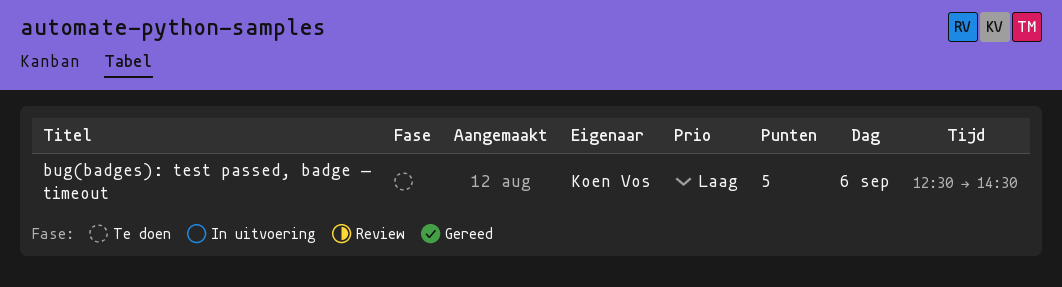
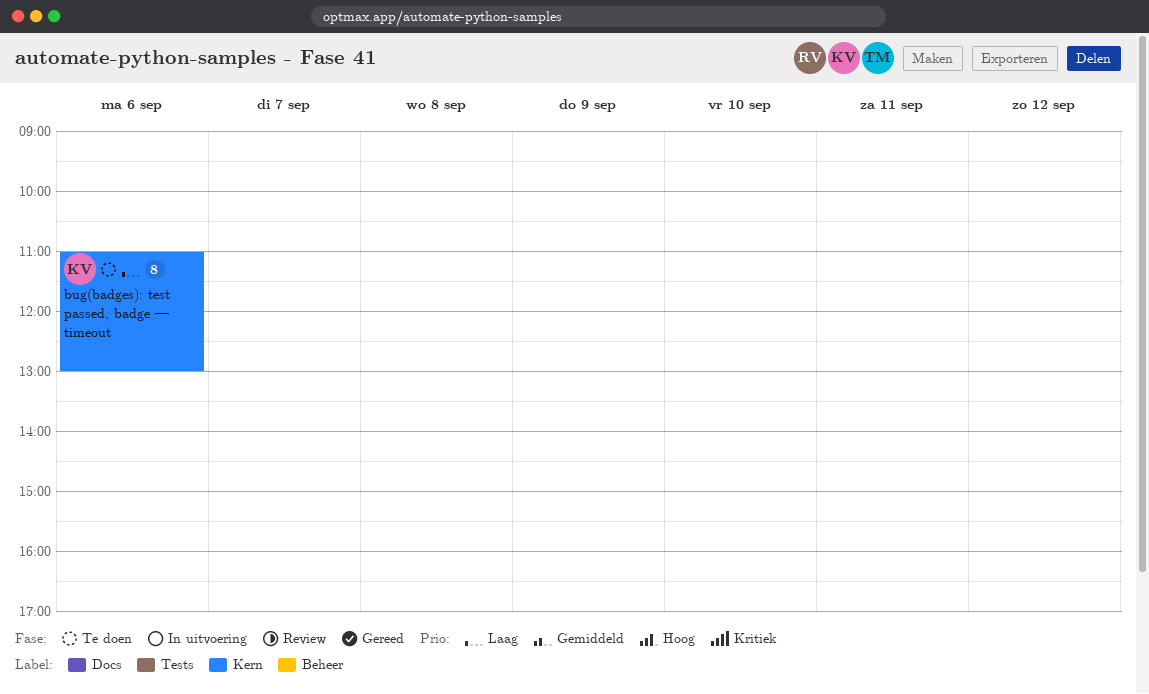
bug(badges): test passed, badge — timeout, estimate: 5 -> 8
bug(badges): test passed, badge — timeout, begins: 12:30 -> 11:00
bug(badges): test passed, badge — timeout, ends: 14:30 -> 13:00

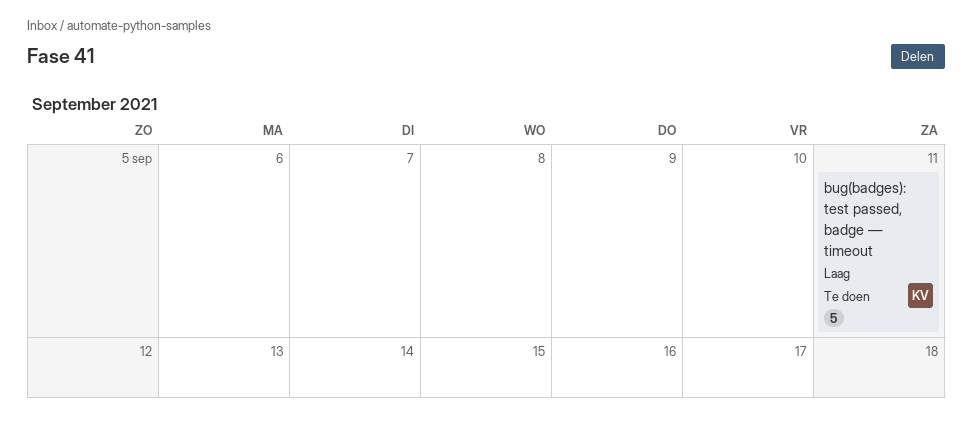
bug(badges): test passed, badge — timeout, estimate: 8 -> 5
bug(badges): test passed, badge — timeout, day: Sep 6 -> Sep 11

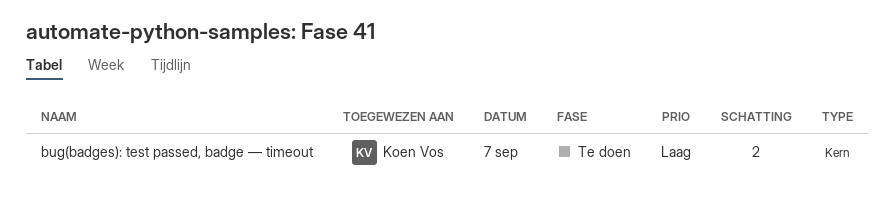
bug(badges): test passed, badge — timeout, estimate: 5 -> 2
bug(badges): test passed, badge — timeout, day: Sep 11 -> Sep 7

